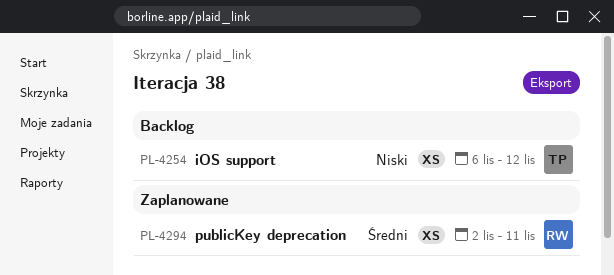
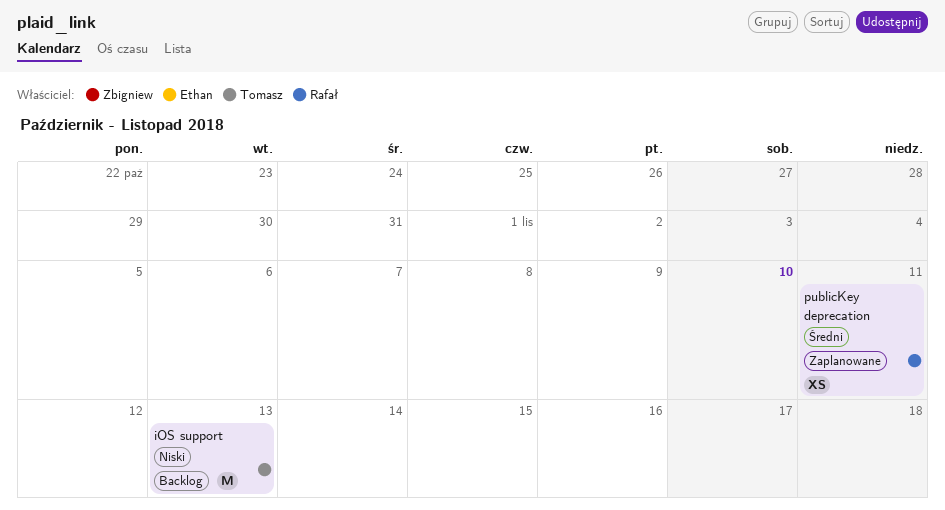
iOS support, estimate: XS -> M
iOS support, due: Nov 12 -> Nov 13

